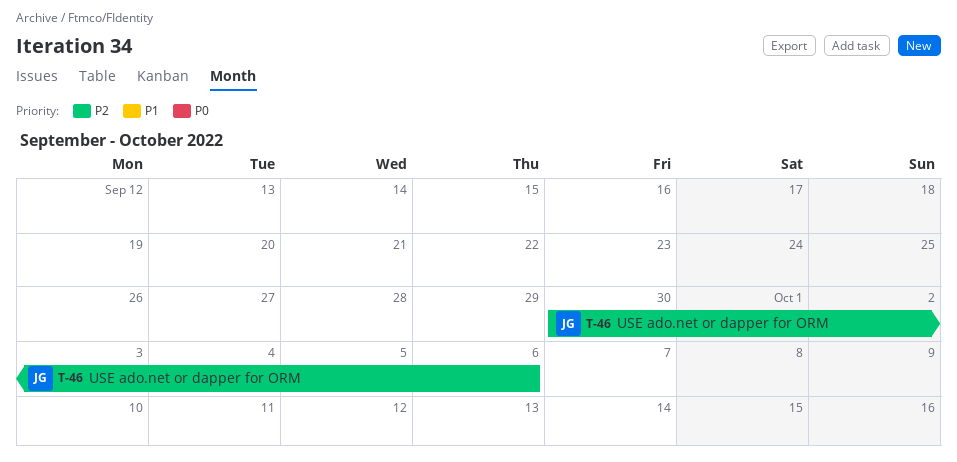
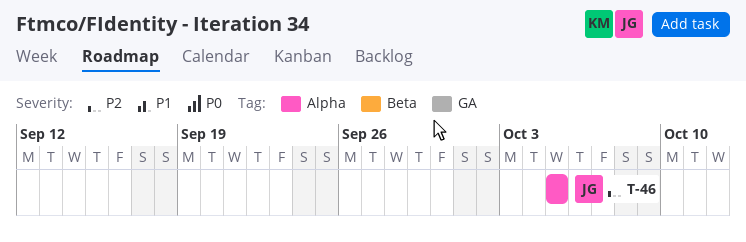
T-46, start: Sep 30 -> Oct 5
T-46, due: Oct 6 -> Oct 5

